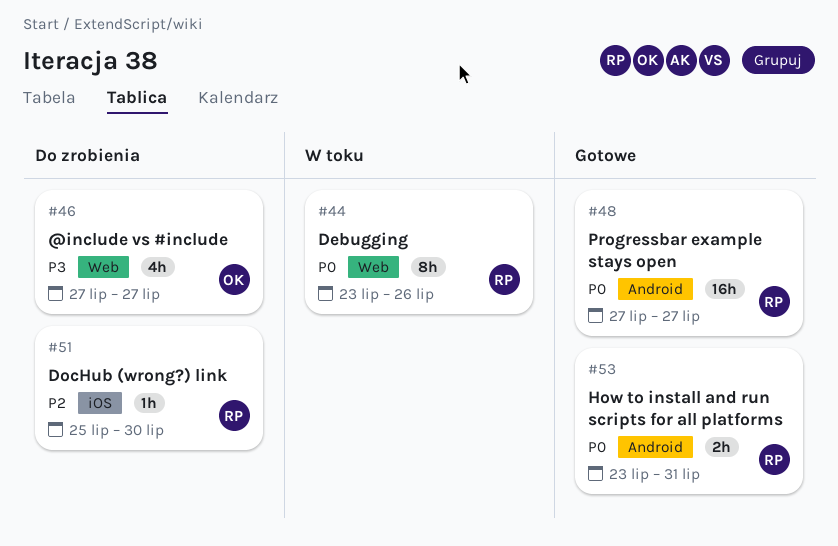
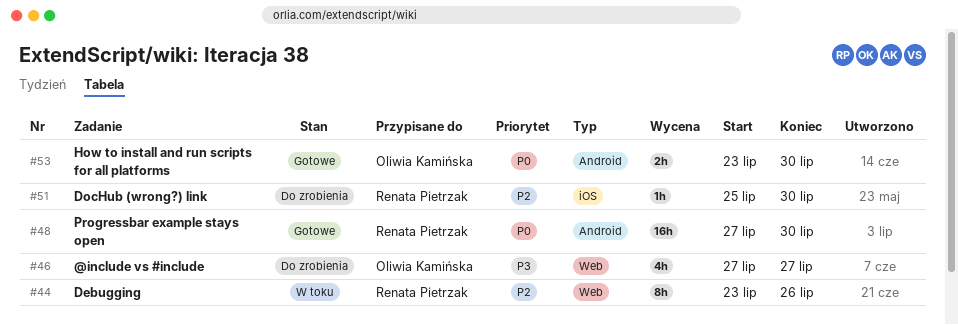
#44, priority: P0 -> P2
#48, due: Jul 27 -> Jul 30
#53, owner: Renata Pietrzak -> Oliwia Kamińska
#53, due: Jul 31 -> Jul 30

